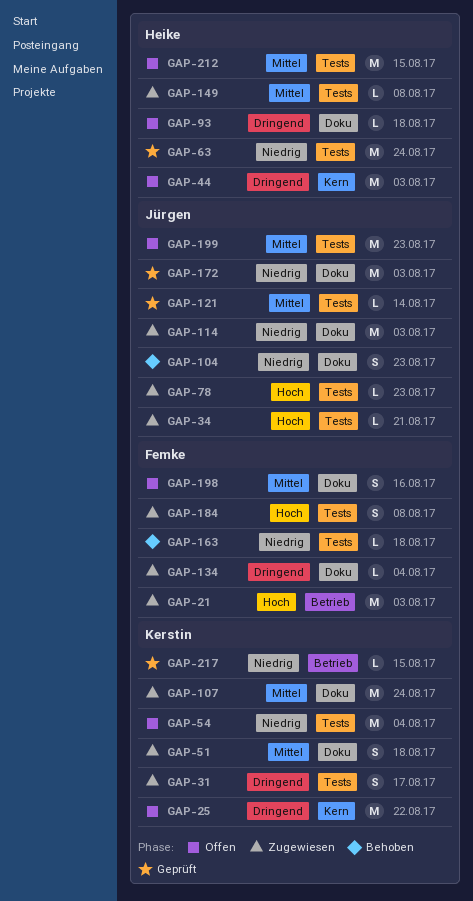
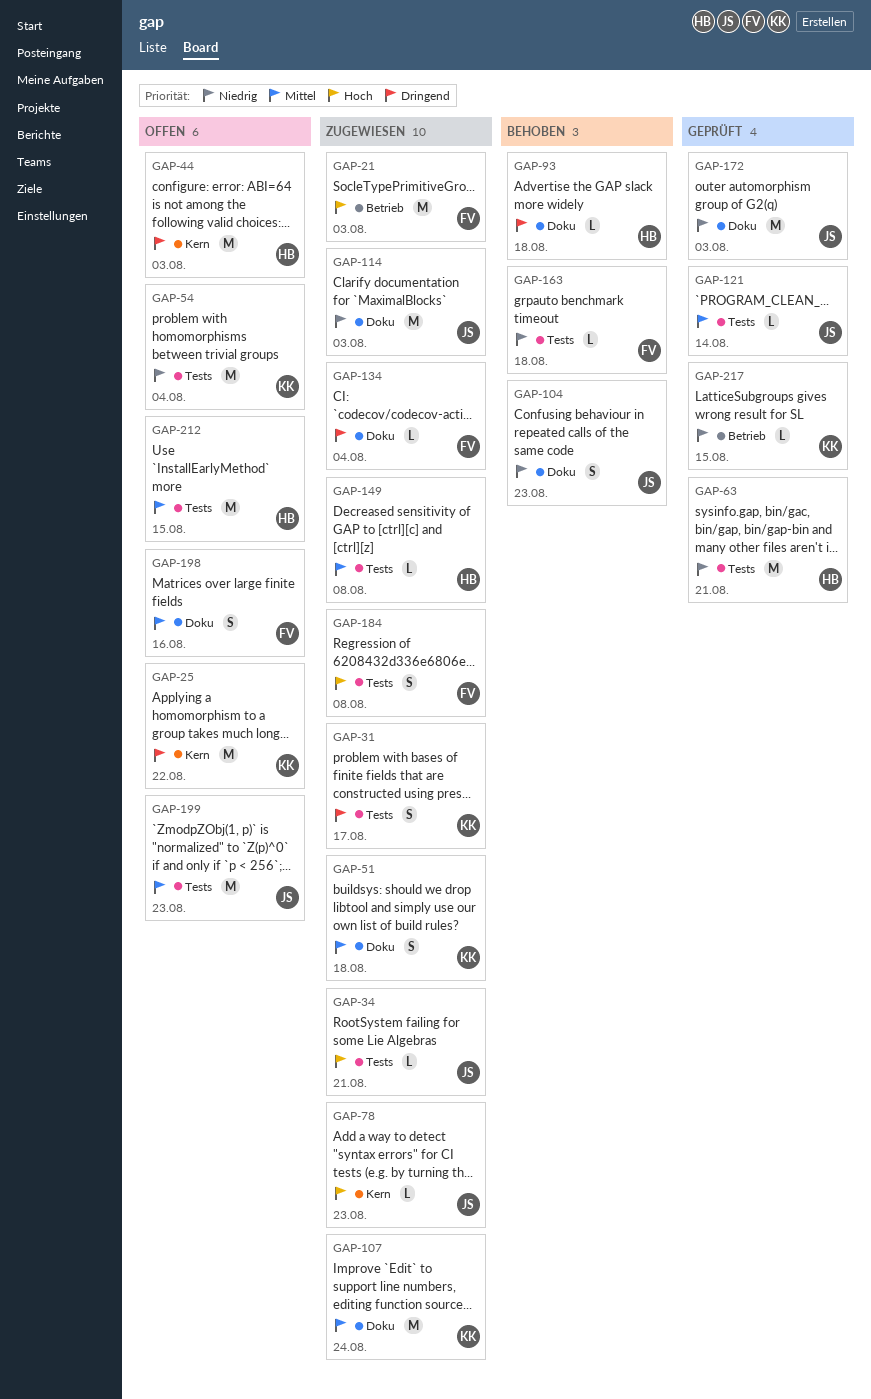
GAP-63, due: Aug 24 -> Aug 21
GAP-78, label: Tests -> Kern
GAP-93, status: Offen -> Behoben

